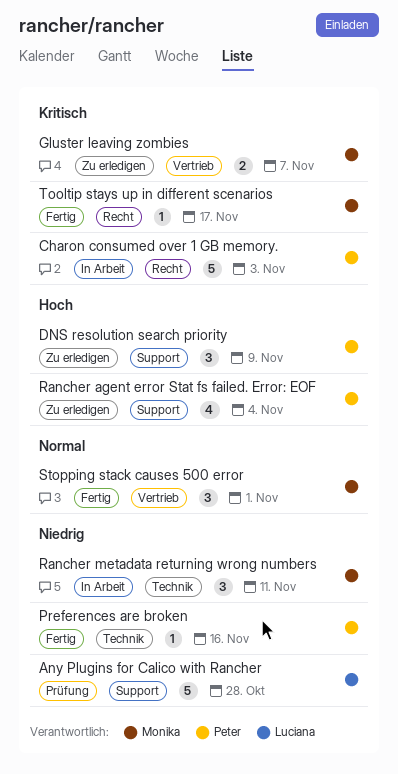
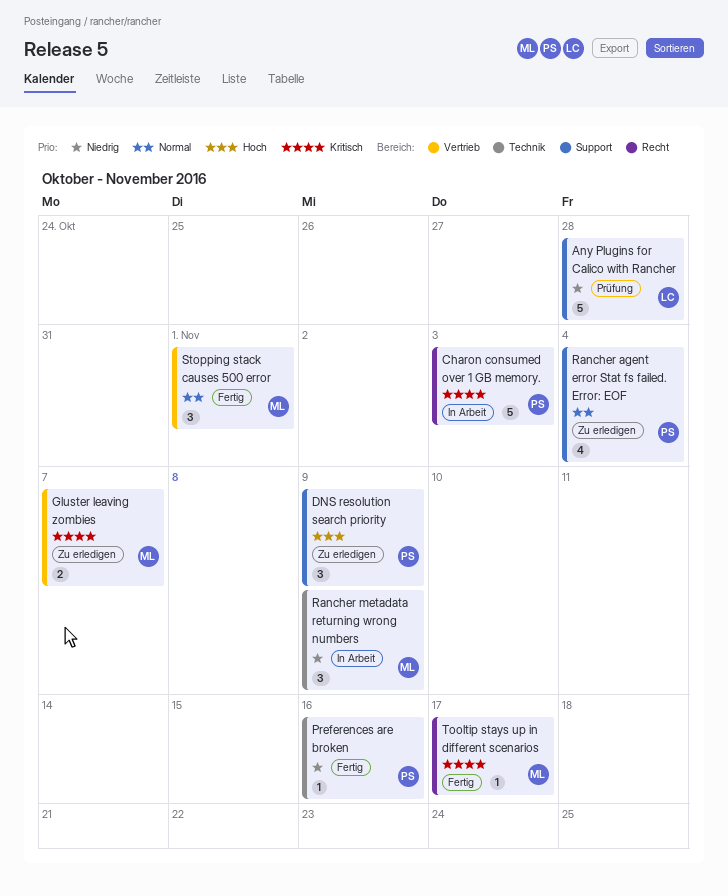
Rancher agent error Stat fs failed. Error: EOF, priority: Hoch -> Normal
Rancher metadata returning wrong numbers, due: Nov 11 -> Nov 9

